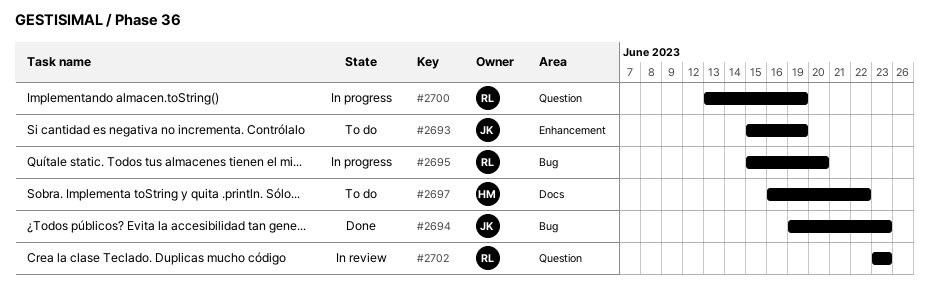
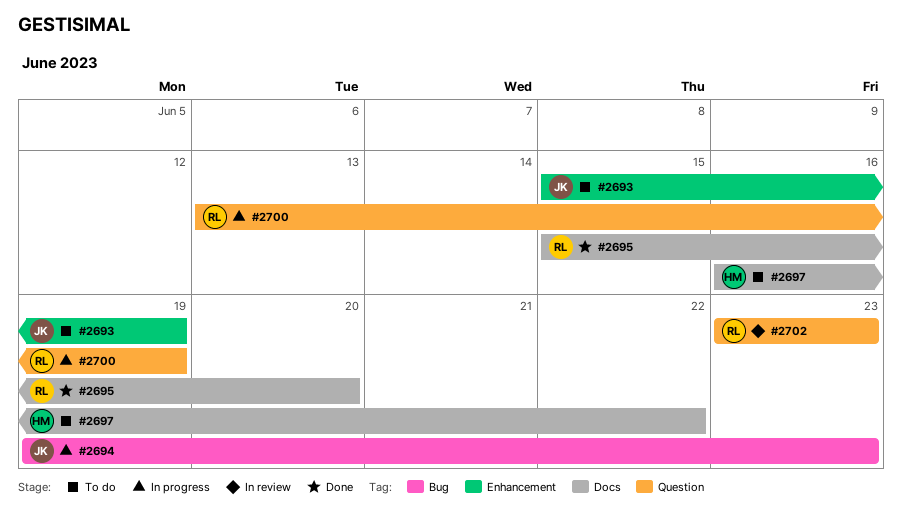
#2694, status: Done -> In progress
#2695, status: In progress -> Done
#2695, label: Bug -> Docs

